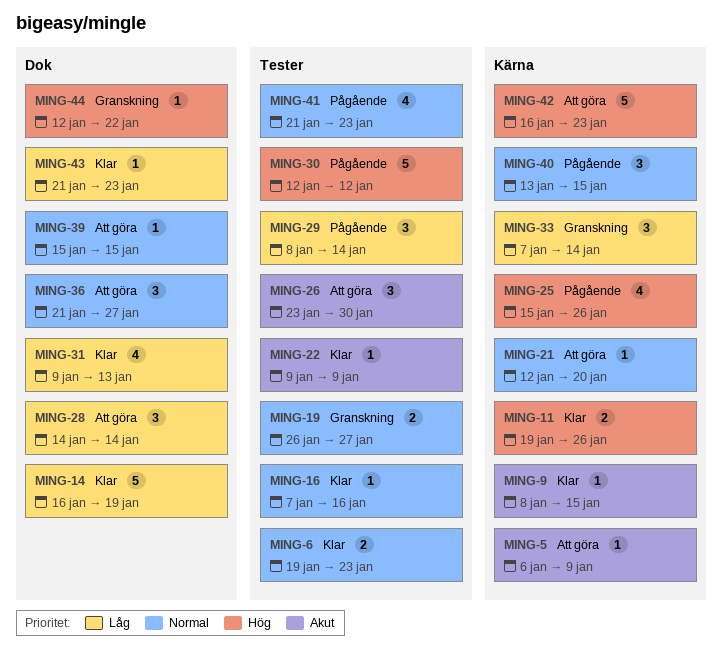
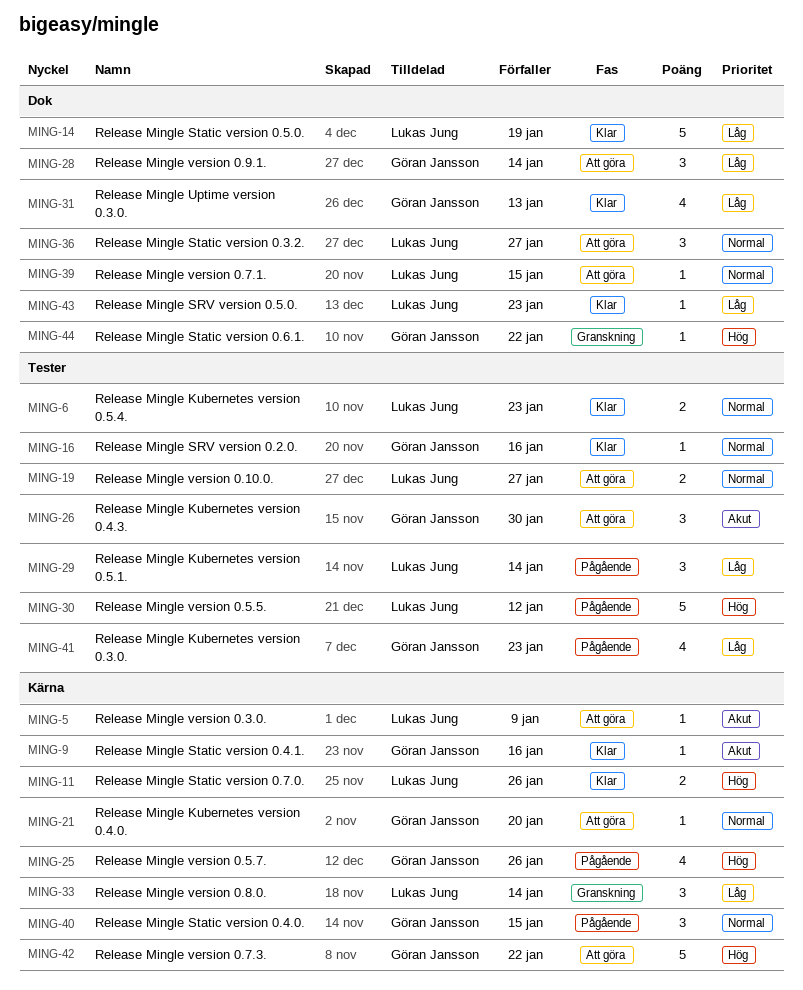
MING-9, due: Jan 15 -> Jan 16
MING-19, status: Granskning -> Att göra
MING-22: present -> none
MING-41, priority: Normal -> Låg
MING-42, due: Jan 23 -> Jan 22

